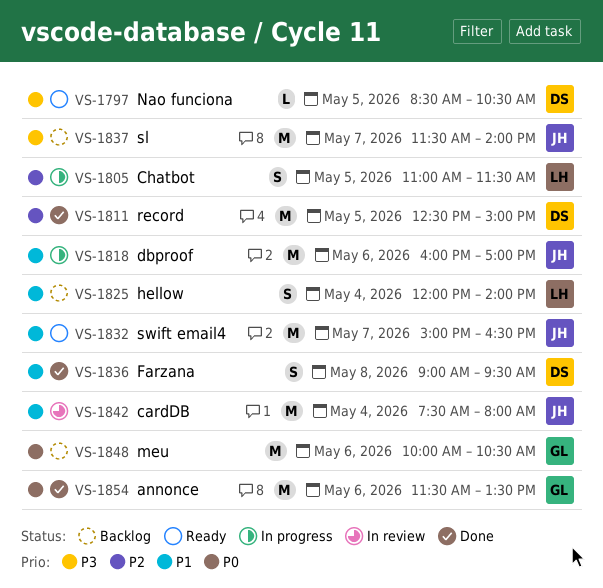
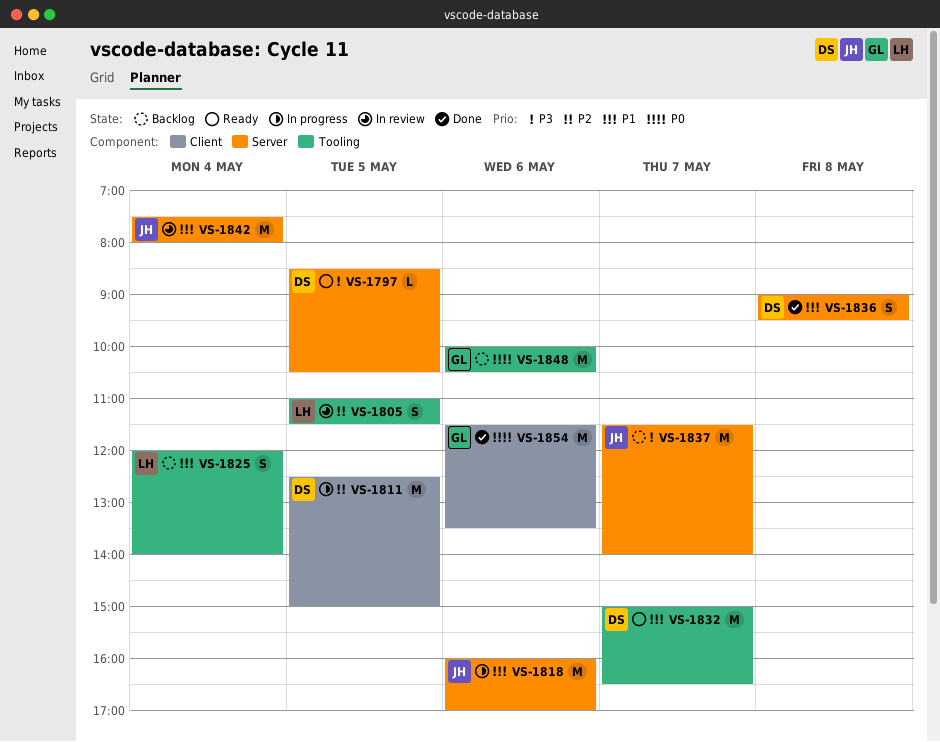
VS-1805, status: In progress -> In review
VS-1811, status: Done -> In progress
VS-1832, owner: JH -> DS

